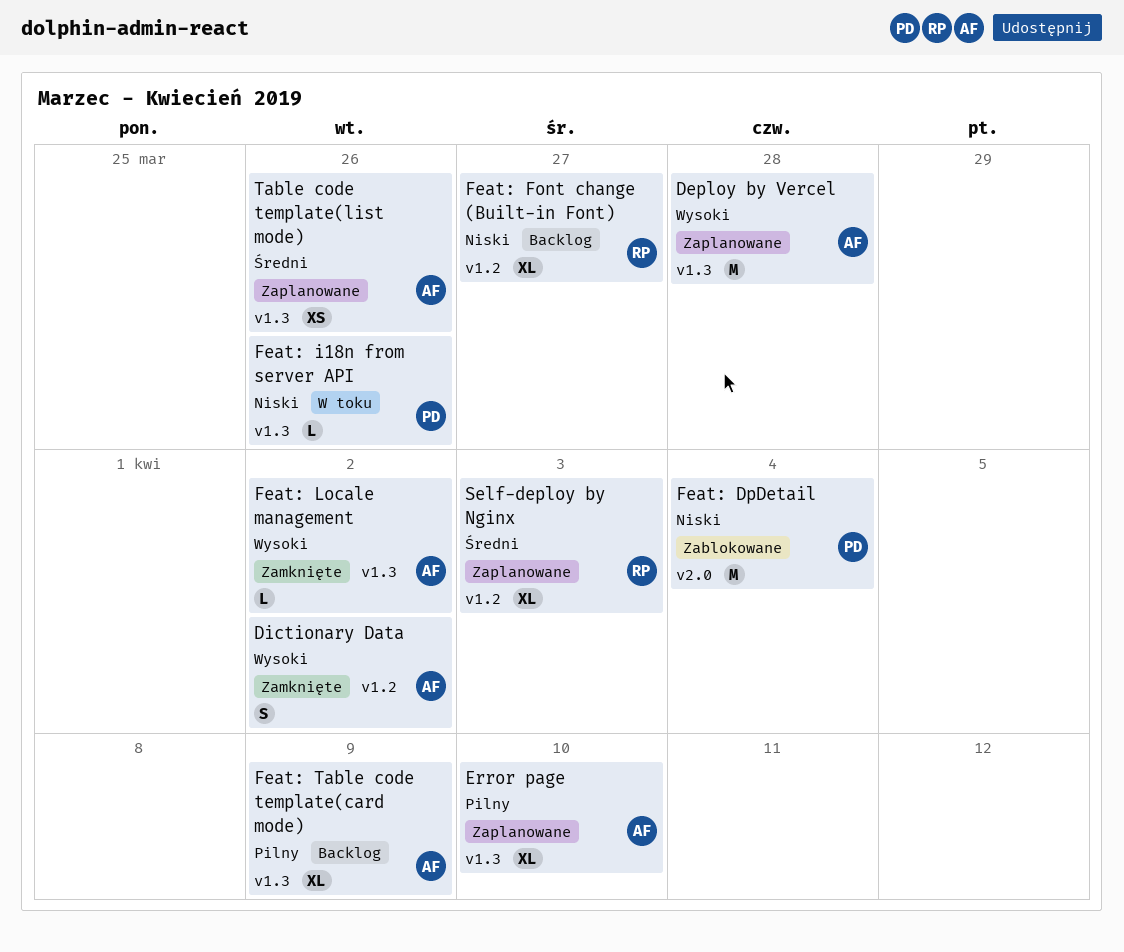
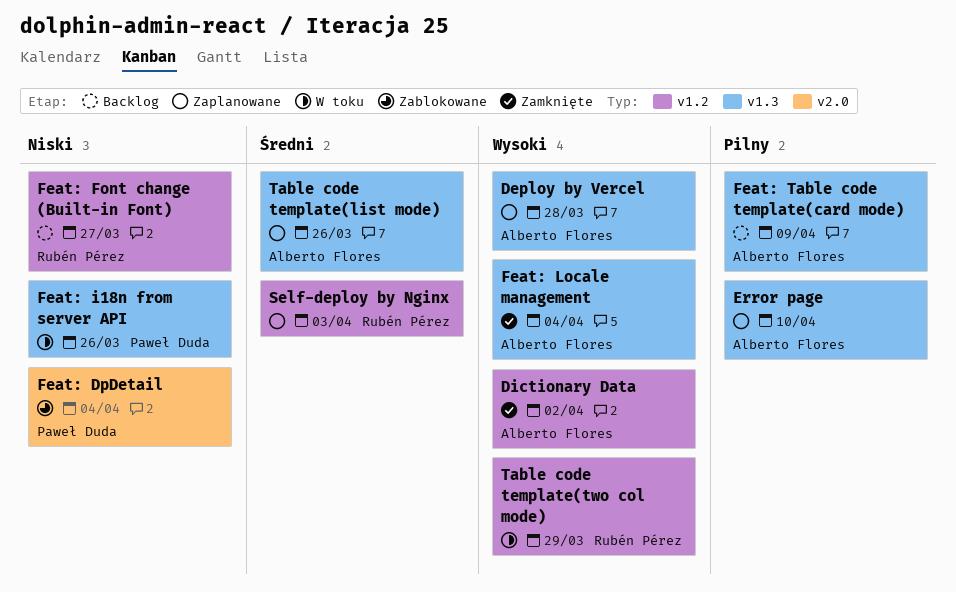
Feat: Locale management, due: Apr 2 -> Apr 4
Table code template(two col mode): none -> present

